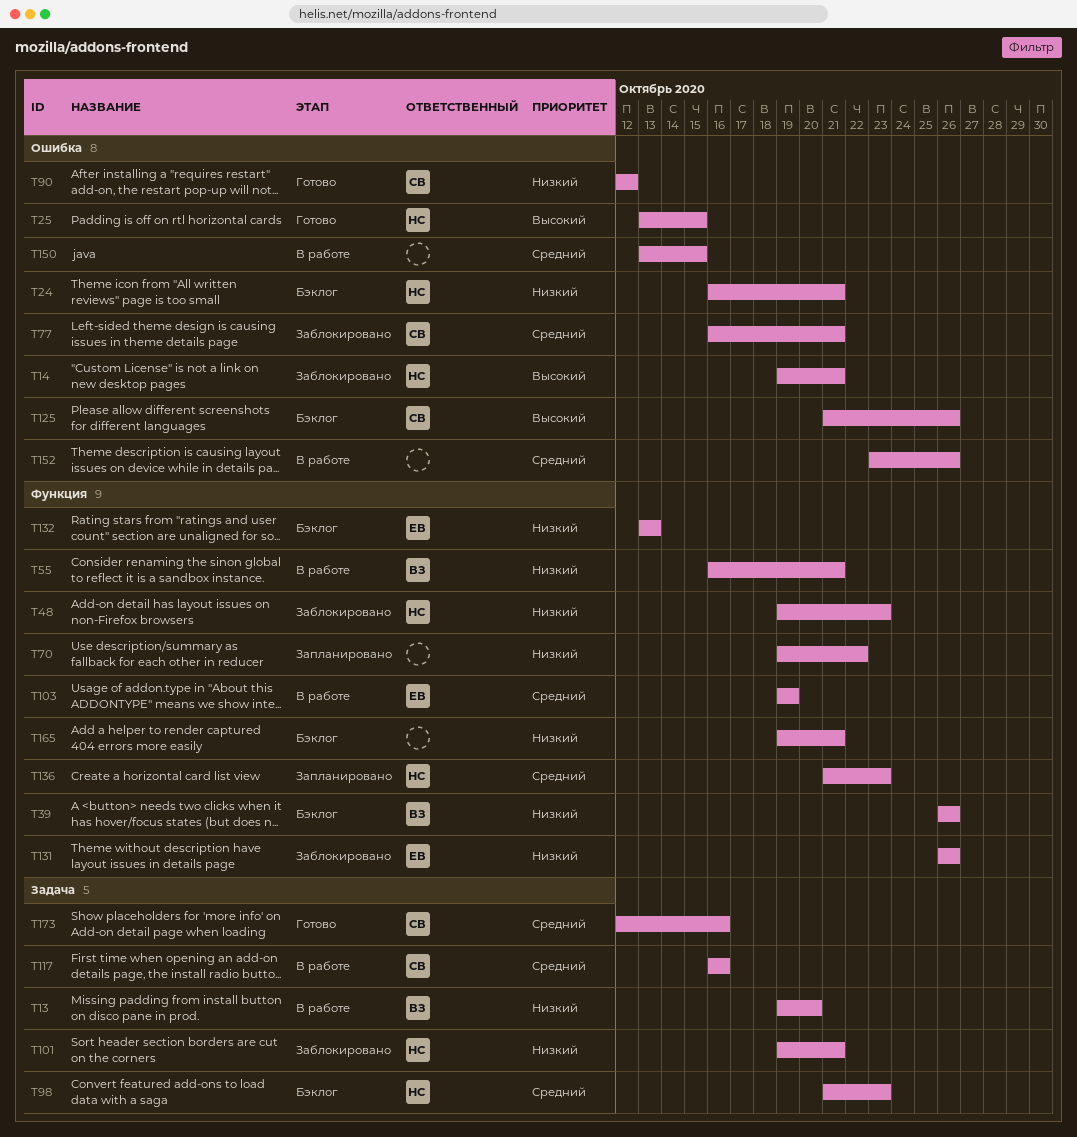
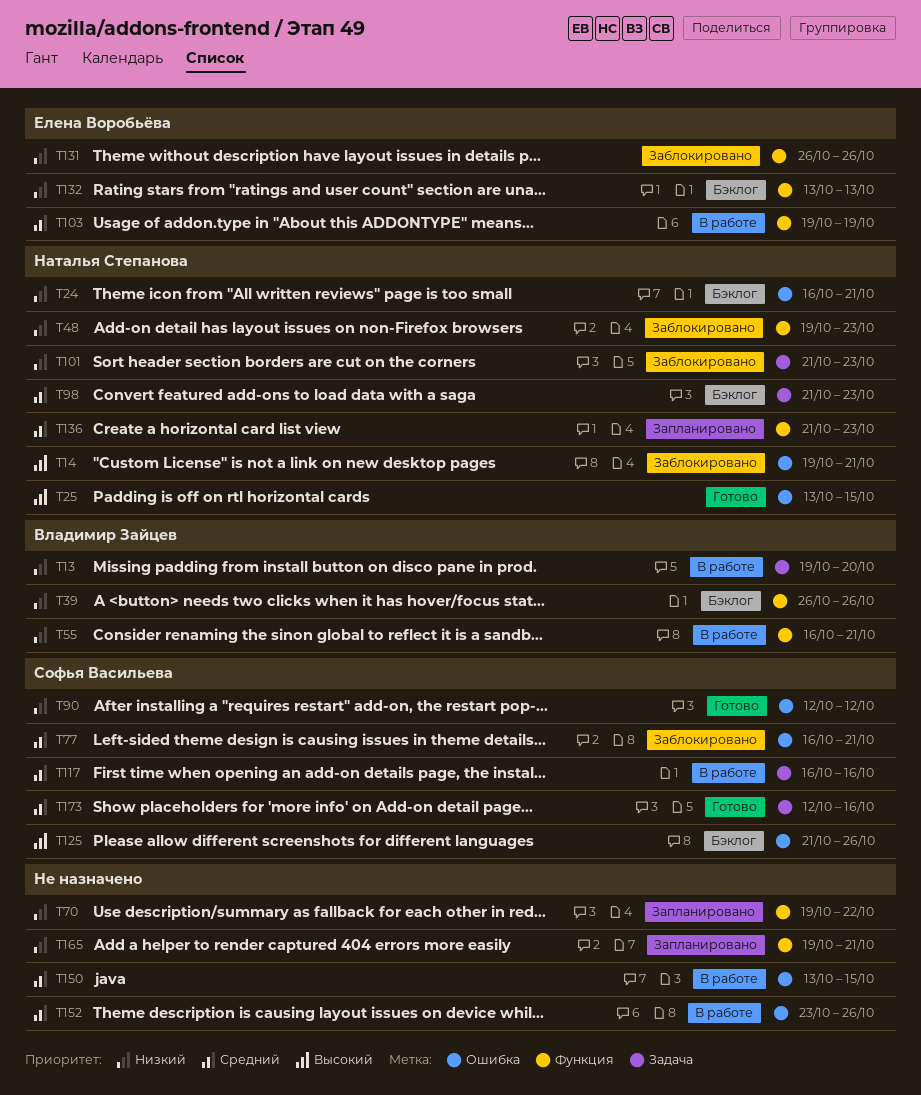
T101, start: Oct 19 -> Oct 21
T101, due: Oct 21 -> Oct 23
T165, status: Бэклог -> Запланировано

